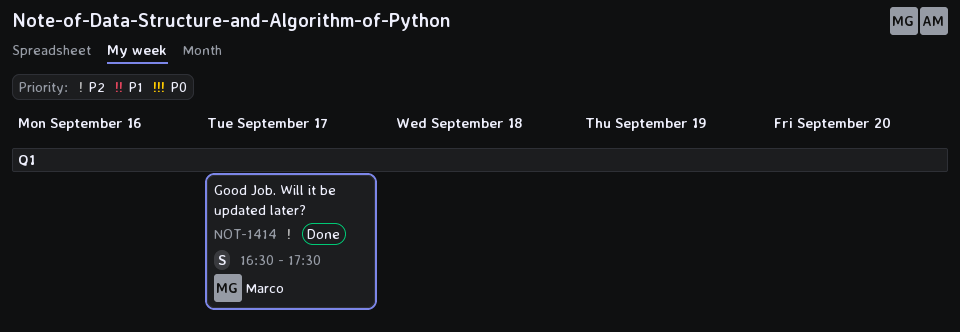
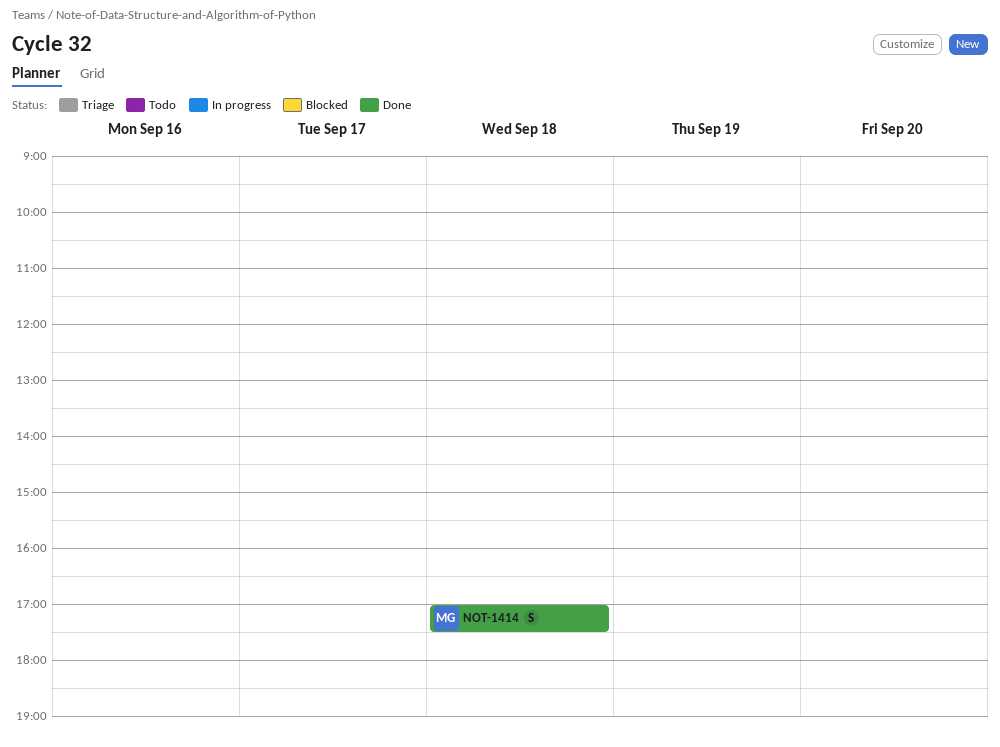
NOT-1414, day: Sep 17 -> Sep 18
NOT-1414, begins: 16:30 -> 17:00

